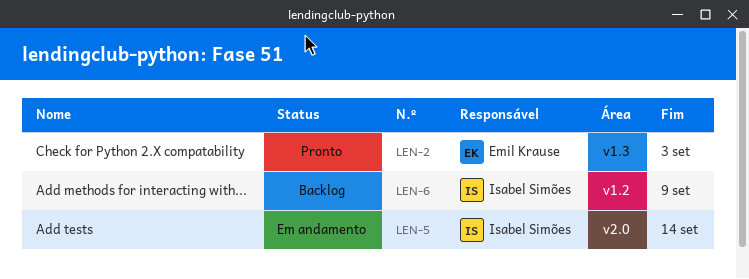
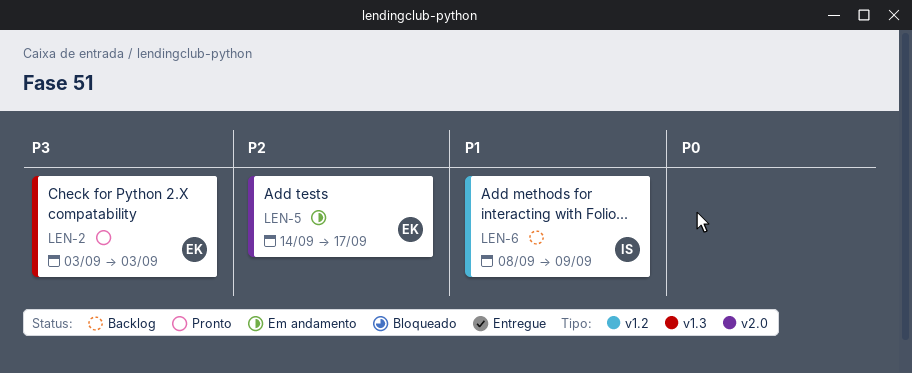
LEN-5, owner: Isabel Simões -> Emil Krause
LEN-5, due: Sep 14 -> Sep 17

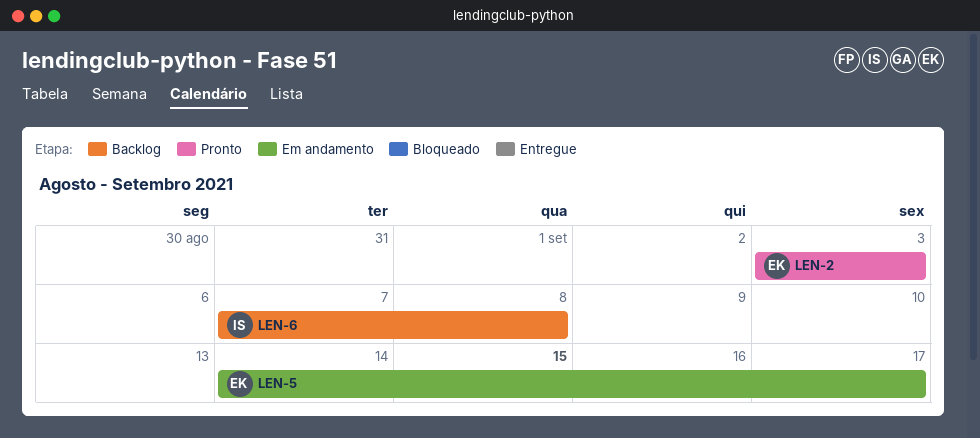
LEN-6, start: Sep 8 -> Sep 7
LEN-6, due: Sep 9 -> Sep 8

